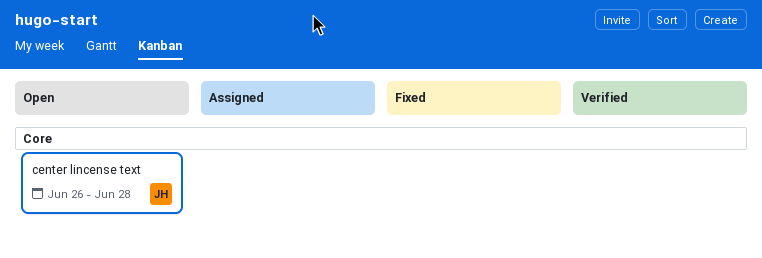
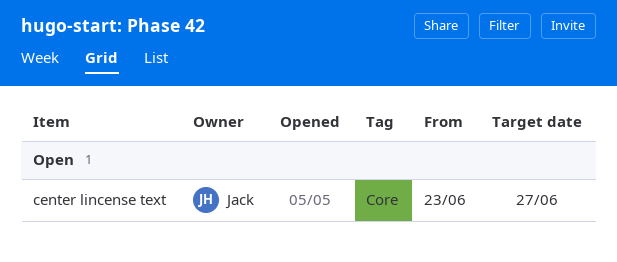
center lincense text, start: Jun 26 -> Jun 23
center lincense text, due: Jun 28 -> Jun 27

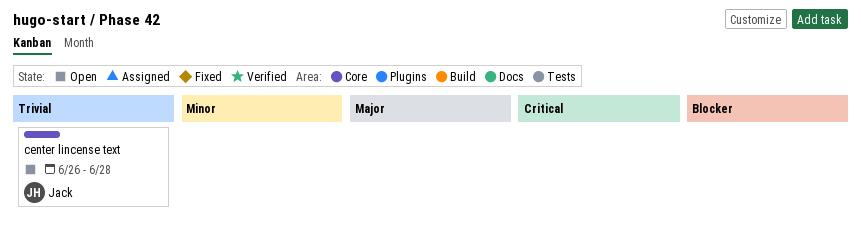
center lincense text, start: Jun 23 -> Jun 26
center lincense text, due: Jun 27 -> Jun 28

